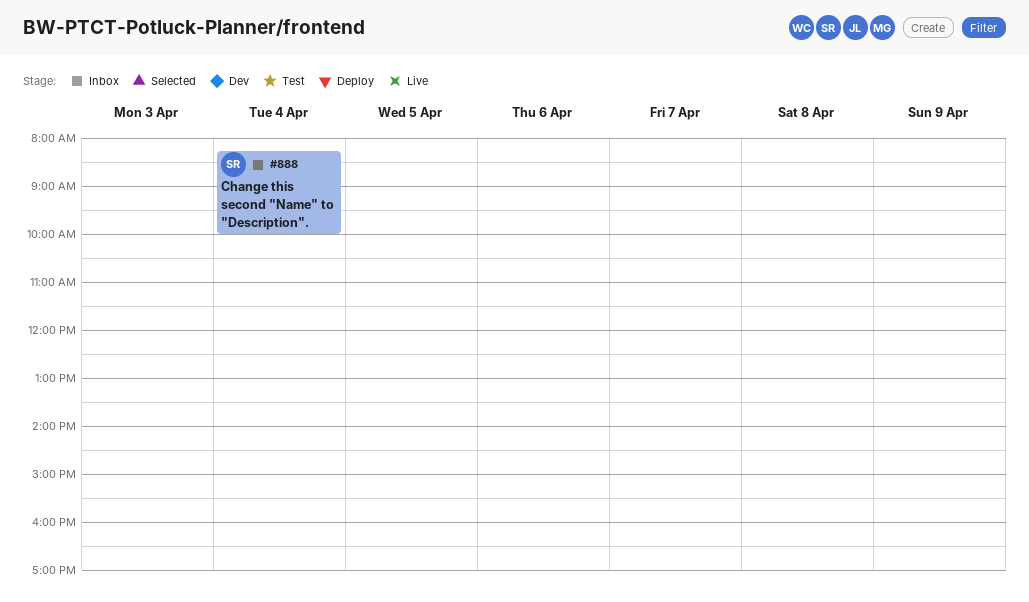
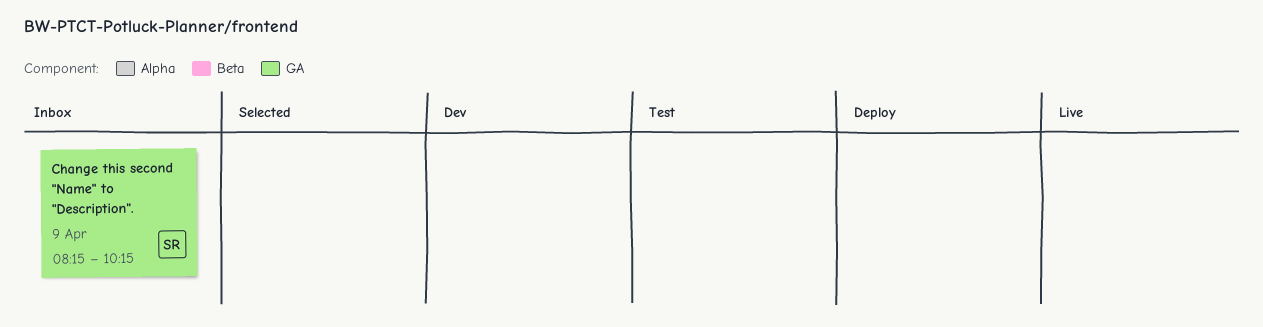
Change this second "Name" to "Description"., day: Apr 4 -> Apr 9
Change this second "Name" to "Description"., ends: 10:00 -> 10:15

